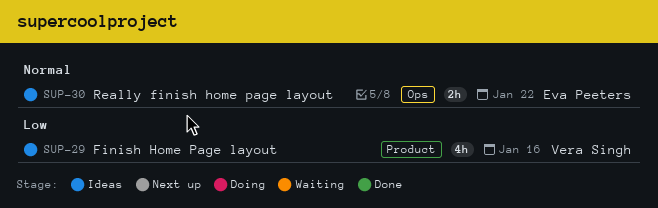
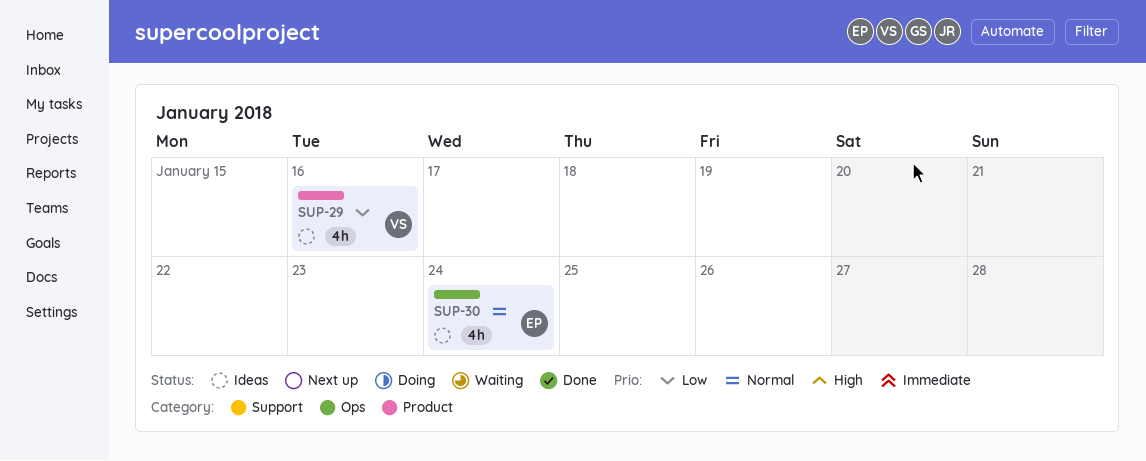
SUP-30, estimate: 2h -> 4h
SUP-30, due: Jan 22 -> Jan 24

